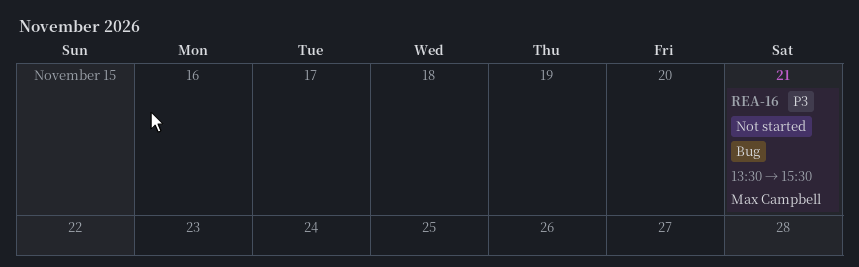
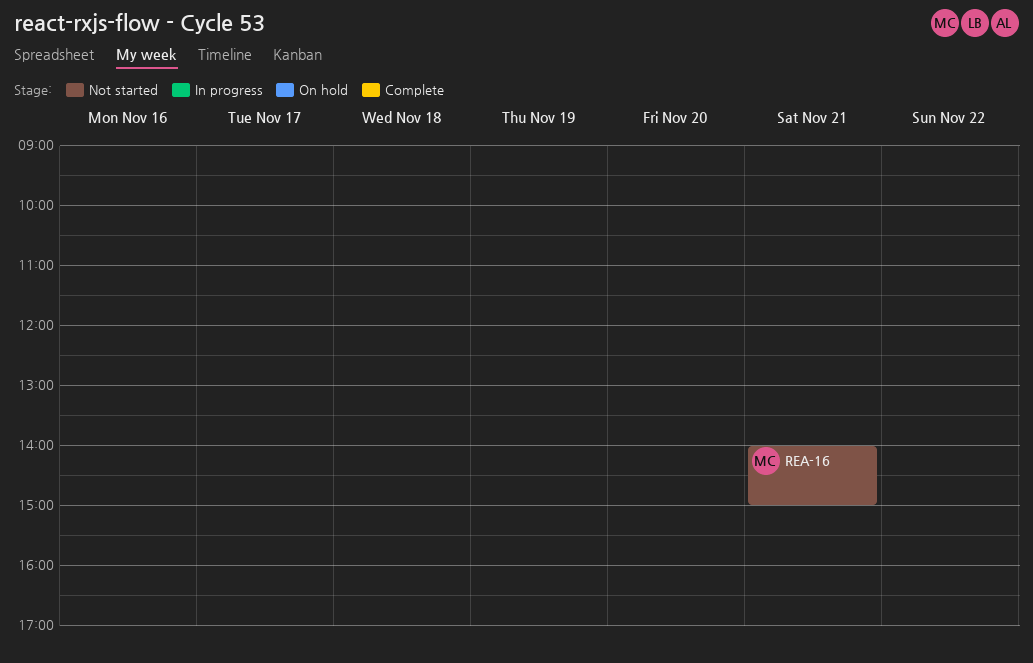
REA-16, begins: 13:30 -> 14:00
REA-16, ends: 15:30 -> 15:00

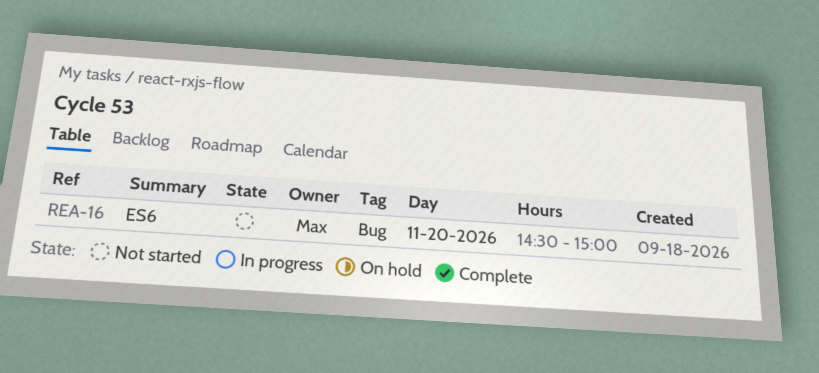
REA-16, day: Nov 21 -> Nov 20
REA-16, begins: 14:00 -> 14:30

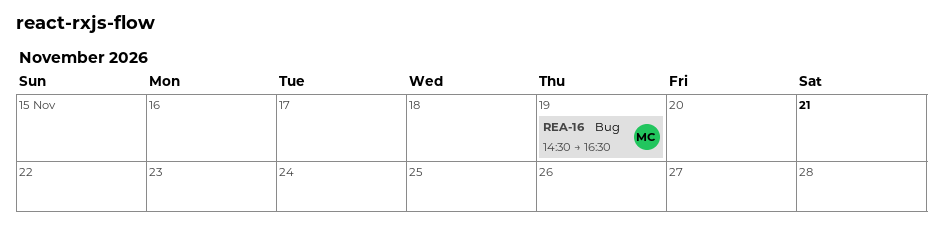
REA-16, day: Nov 20 -> Nov 19
REA-16, ends: 15:00 -> 16:30

